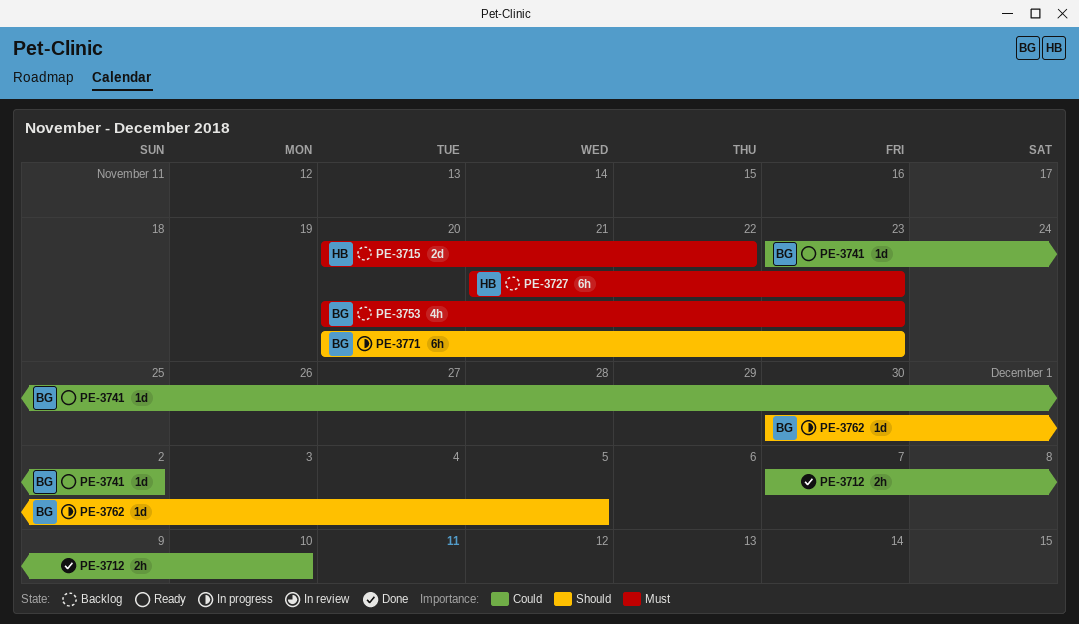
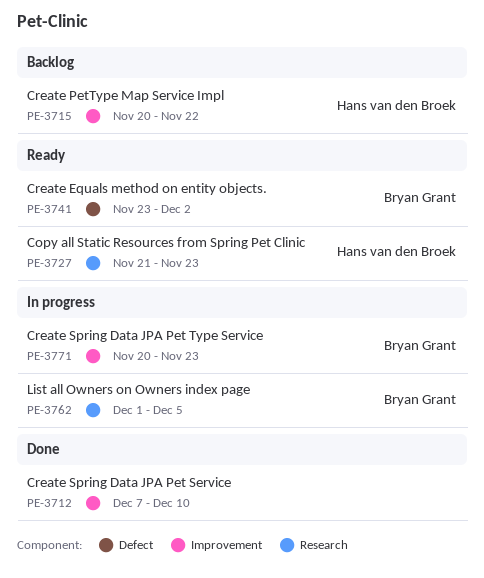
PE-3727, status: Backlog -> Ready
PE-3753: present -> none
PE-3762, start: Nov 30 -> Dec 1

